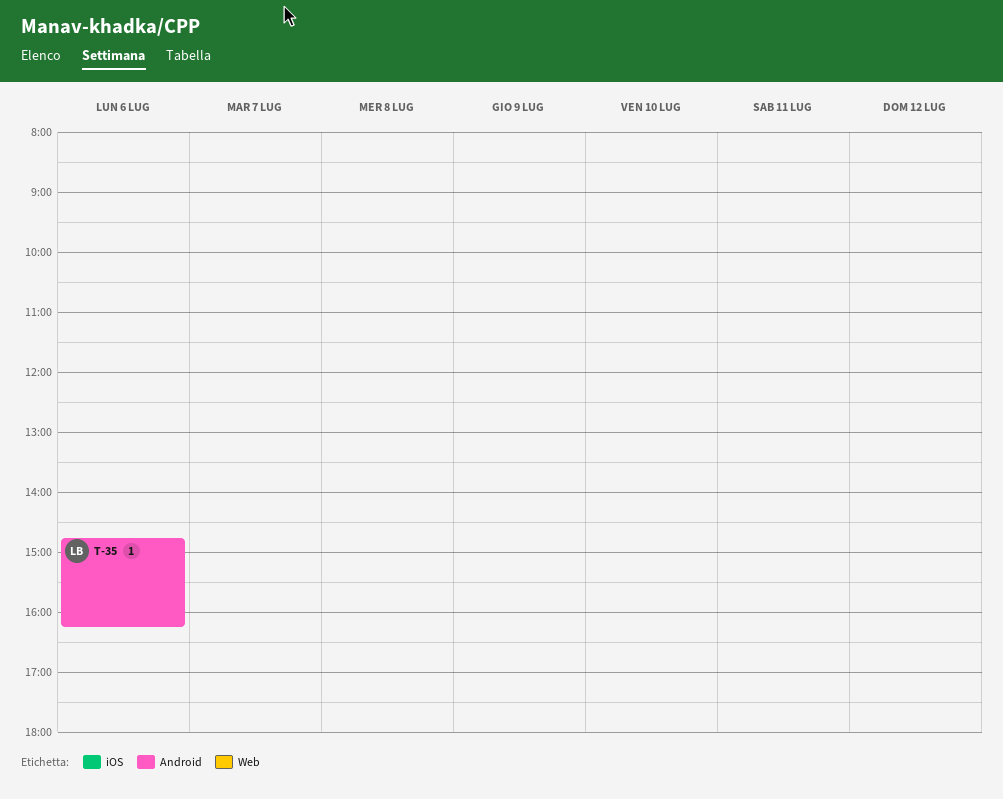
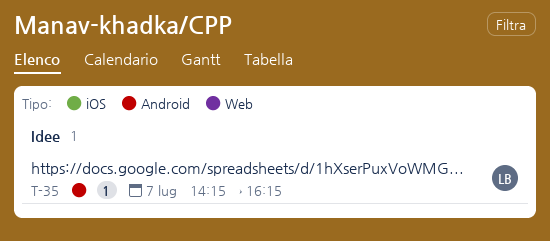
T-35, day: Jul 6 -> Jul 7
T-35, begins: 14:45 -> 14:15

